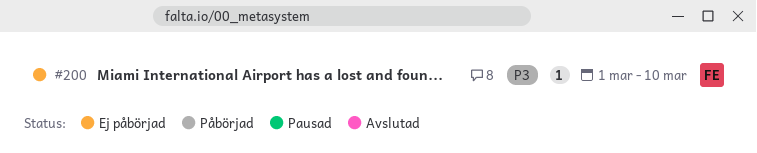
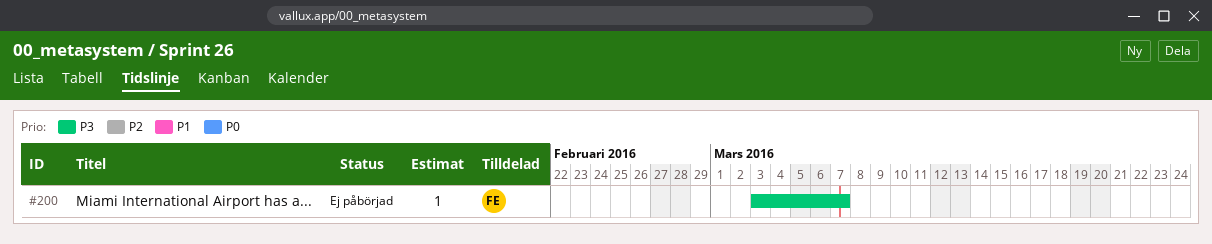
#200, start: Mar 1 -> Mar 3
#200, due: Mar 10 -> Mar 7

